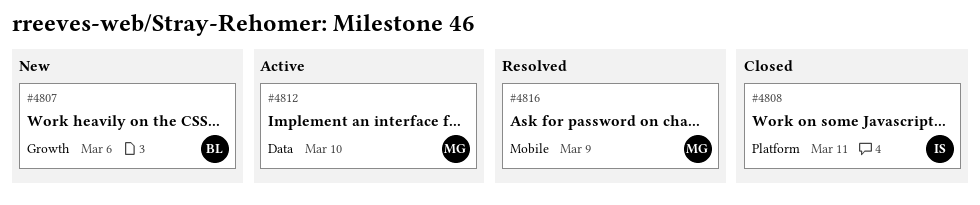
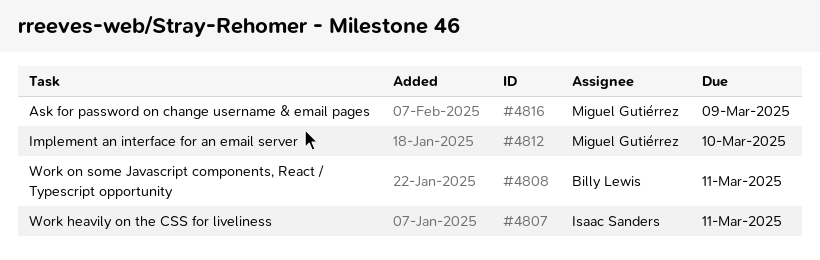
#4807, owner: Billy Lewis -> Isaac Sanders
#4807, due: Mar 6 -> Mar 11
#4808, owner: Isaac Sanders -> Billy Lewis

